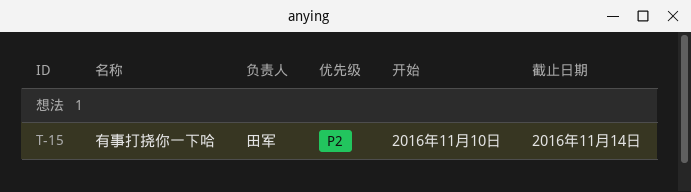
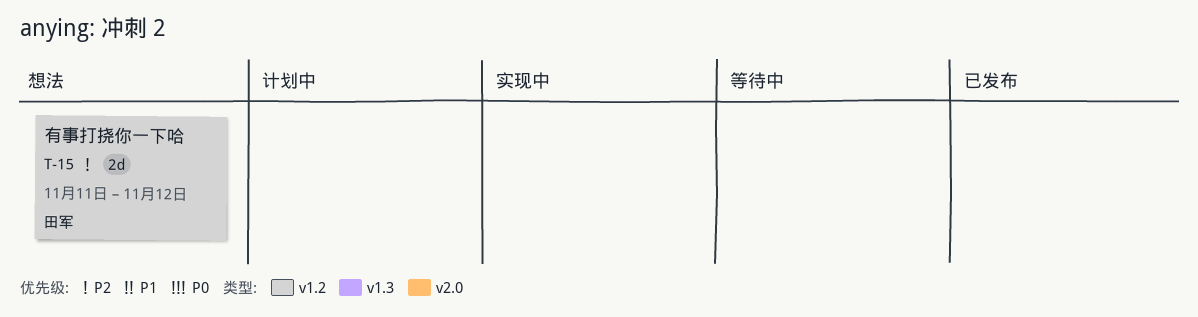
T-15, start: Nov 10 -> Nov 11
T-15, due: Nov 14 -> Nov 12

